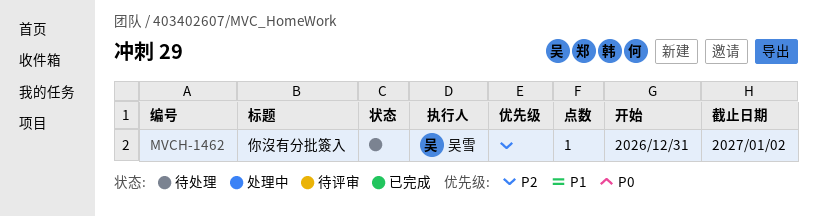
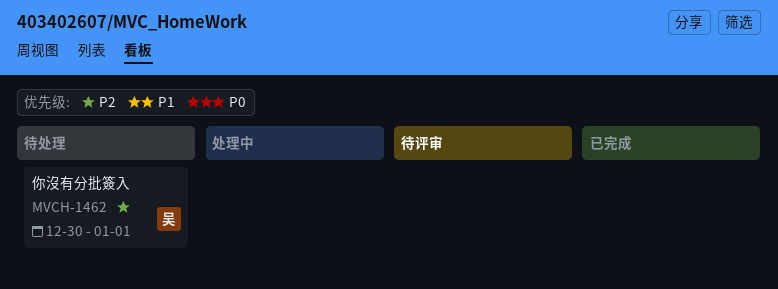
MVCH-1462, start: Dec 31 -> Dec 30
MVCH-1462, due: Jan 2 -> Jan 1

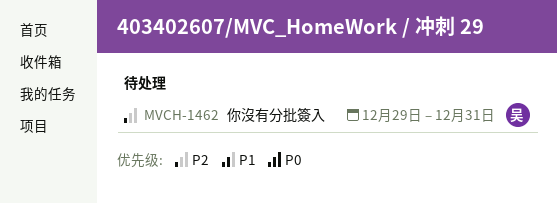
MVCH-1462, start: Dec 30 -> Dec 29
MVCH-1462, due: Jan 1 -> Dec 31

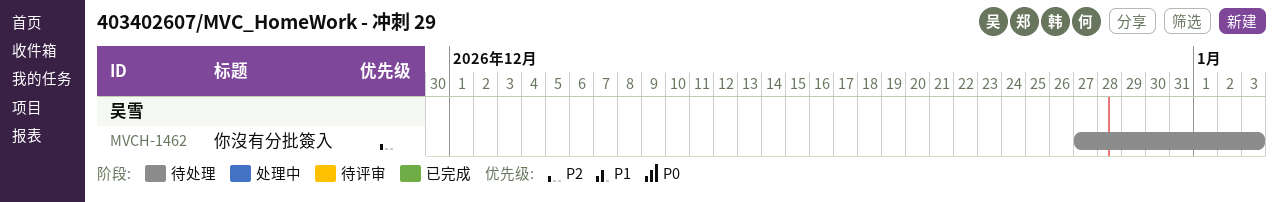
MVCH-1462, start: Dec 29 -> Dec 27
MVCH-1462, due: Dec 31 -> Jan 3

